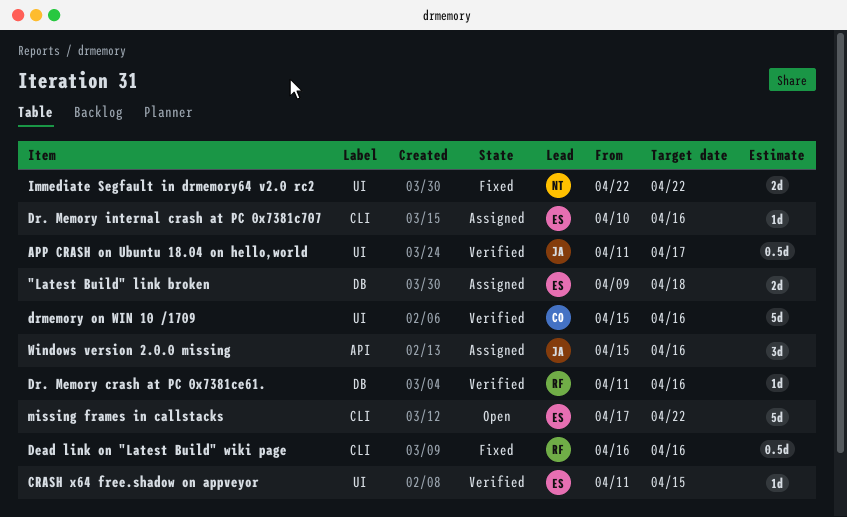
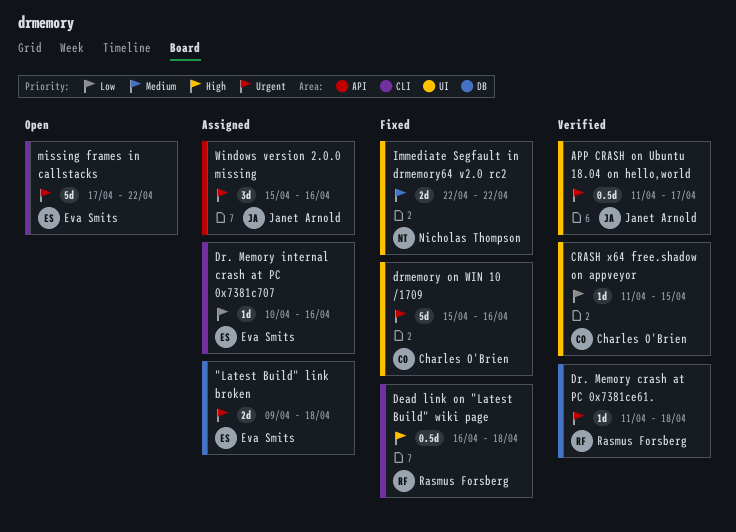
CRASH x64 free.shadow on appveyor, owner: Eva Smits -> Charles O'Brien
Dead link on "Latest Build" wiki page, due: Apr 16 -> Apr 18
Dr. Memory crash at PC 0x7381ce61., due: Apr 16 -> Apr 18
drmemory on WIN 10 /1709, status: Verified -> Fixed

